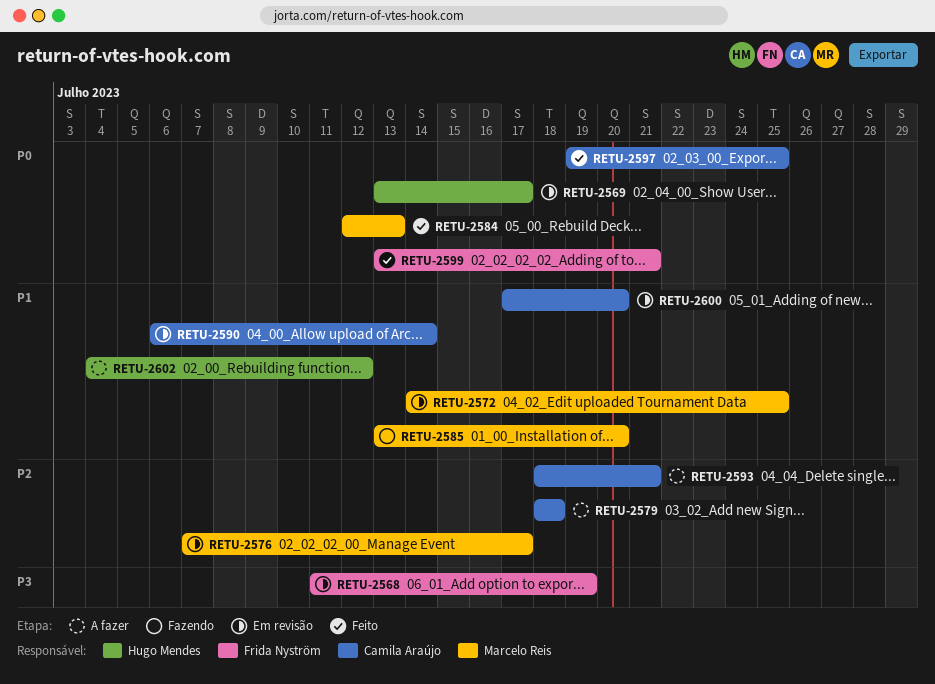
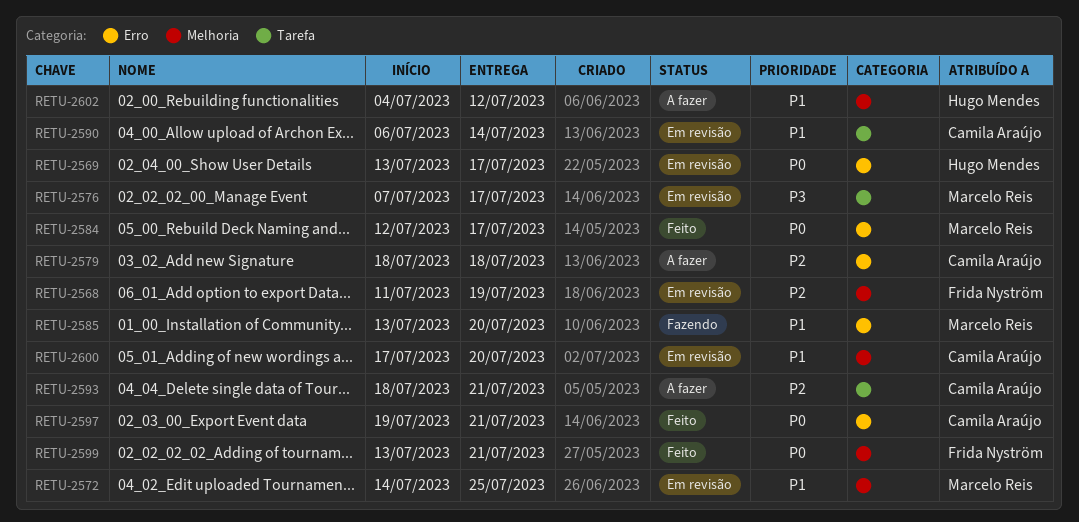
RETU-2568, priority: P3 -> P2
RETU-2576, priority: P2 -> P3
RETU-2584, due: Jul 13 -> Jul 17
RETU-2597, due: Jul 25 -> Jul 21

